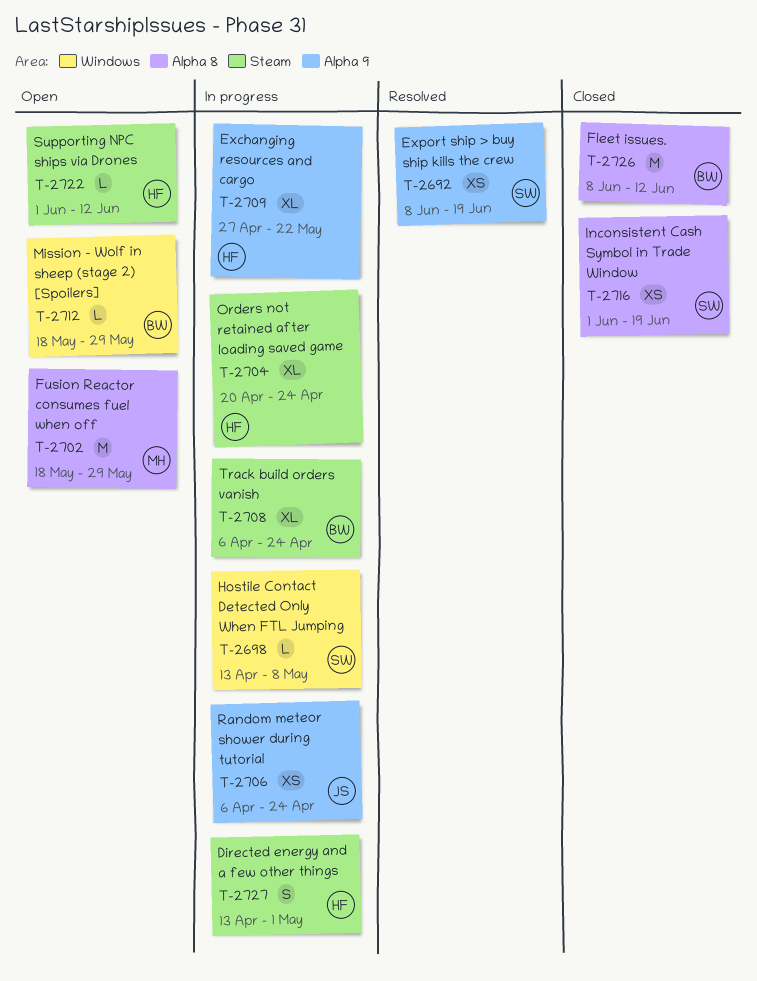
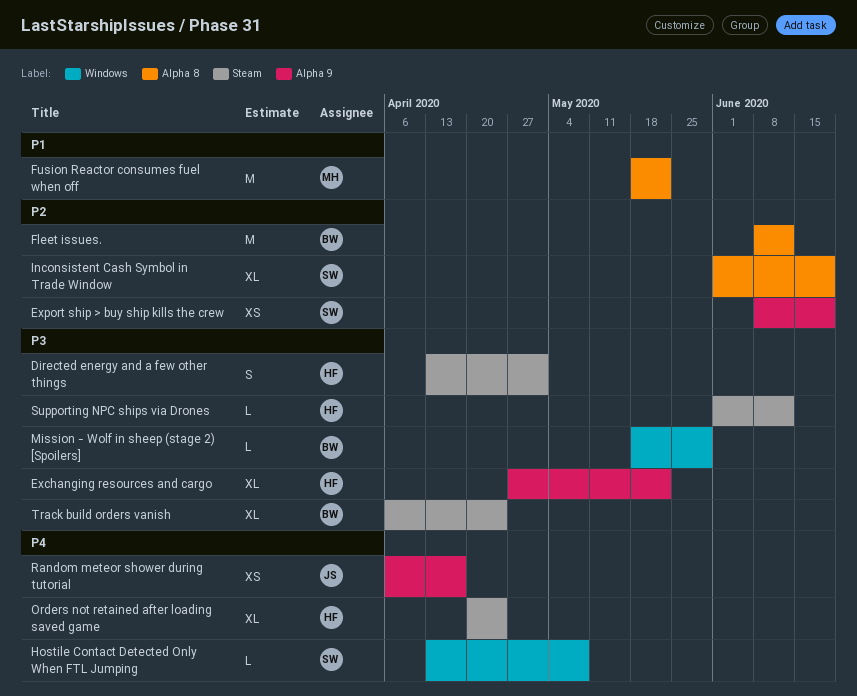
Fusion Reactor consumes fuel when off, due: May 29 -> May 22
Inconsistent Cash Symbol in Trade Window, estimate: XS -> XL
Random meteor shower during tutorial, due: Apr 24 -> Apr 17

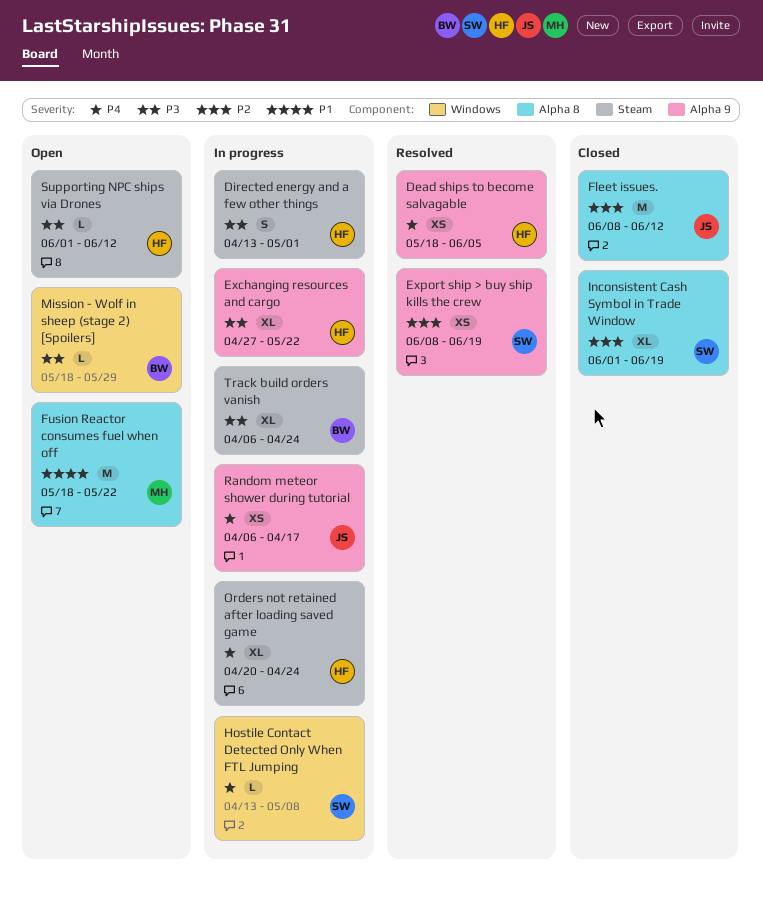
Dead ships to become salvagable: none -> present
Fleet issues., owner: BW -> JS

